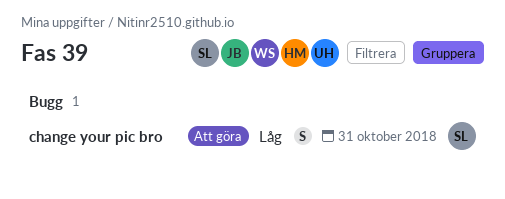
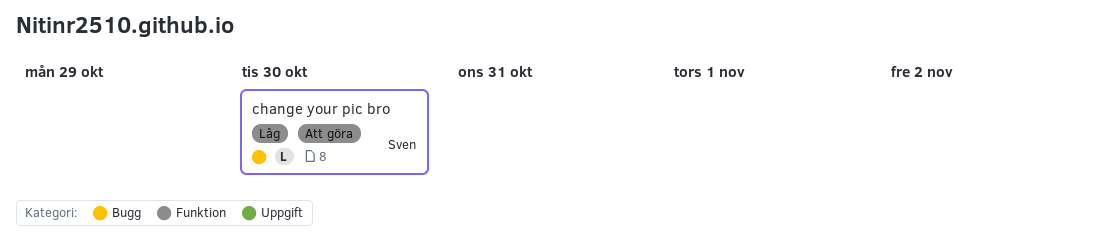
change your pic bro, estimate: S -> L
change your pic bro, due: Oct 31 -> Oct 30

